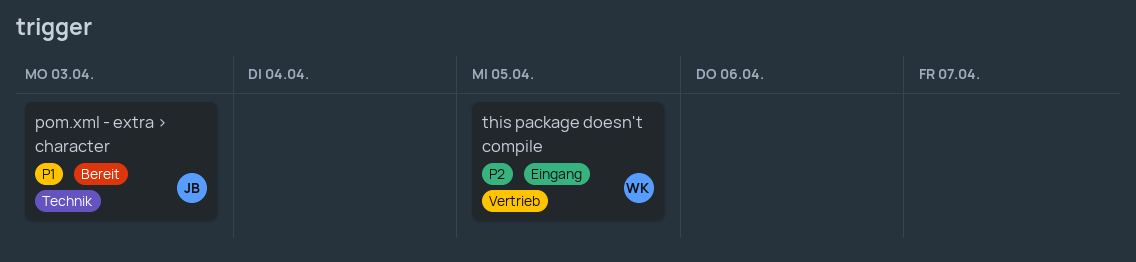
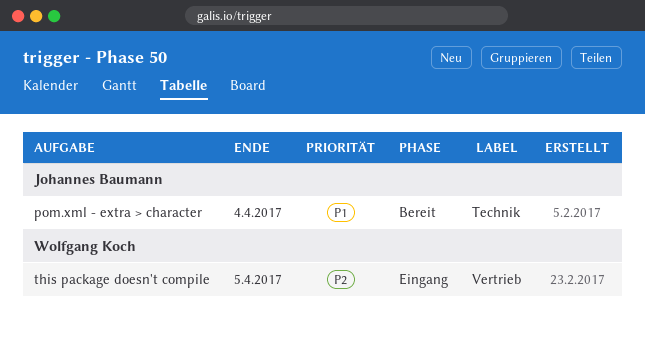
pom.xml - extra > character, due: Apr 3 -> Apr 4

